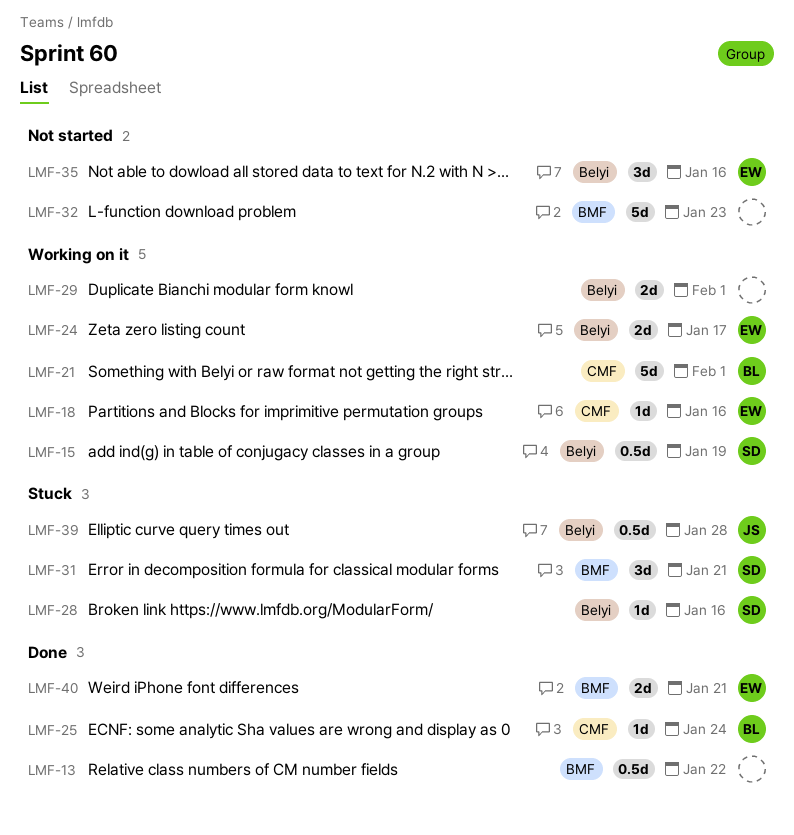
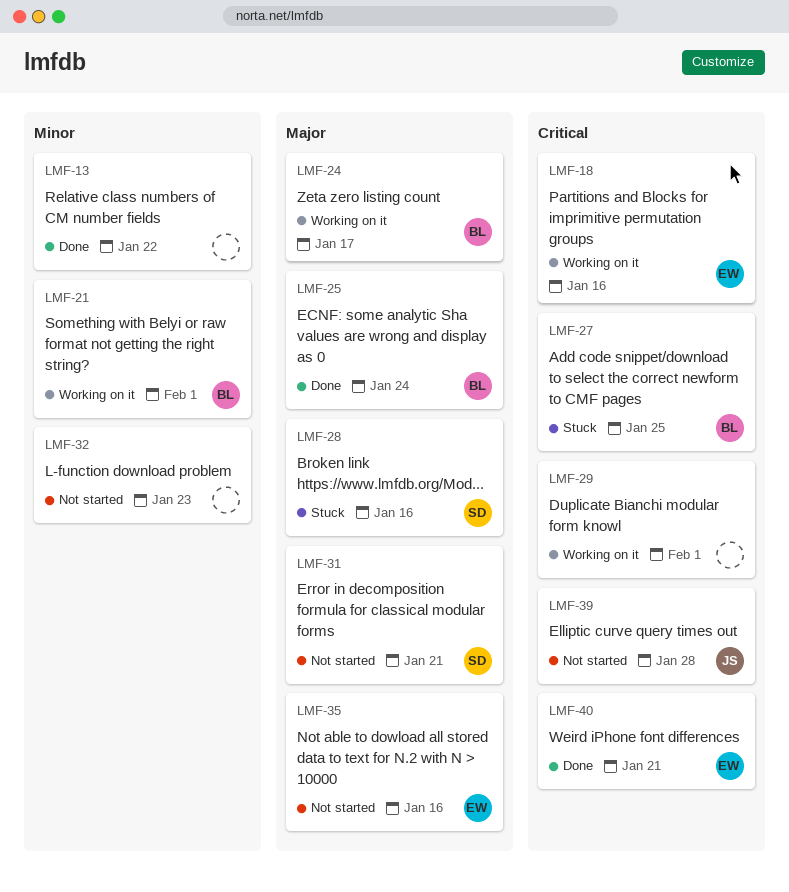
LMF-15: present -> none
LMF-24, owner: EW -> BL
LMF-27: none -> present
LMF-31, status: Stuck -> Not started
LMF-39, status: Stuck -> Not started

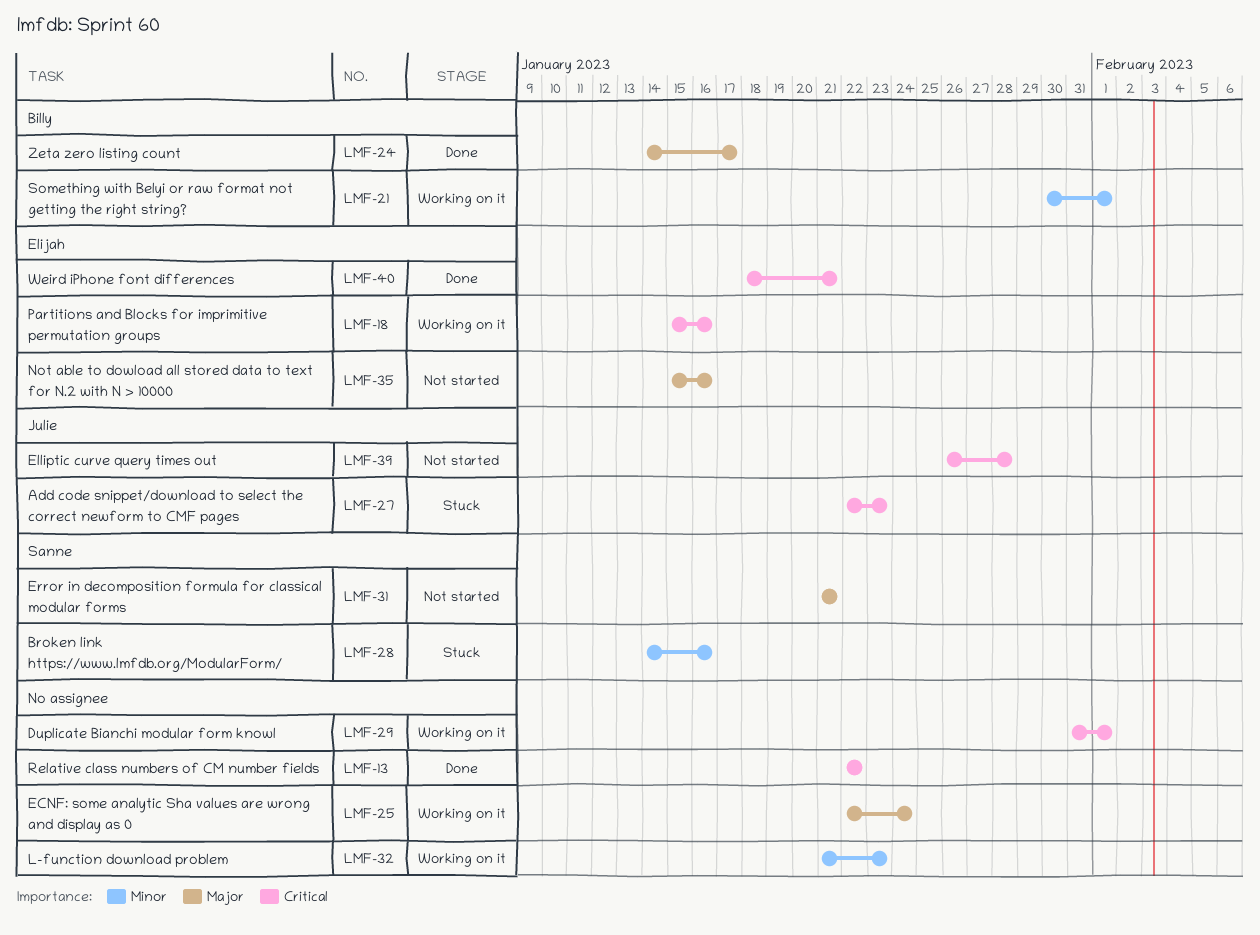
LMF-13, priority: Minor -> Critical
LMF-24, status: Working on it -> Done
LMF-25, status: Done -> Working on it
LMF-25, owner: Billy -> none
LMF-27, owner: Billy -> Julie
LMF-27, due: Jan 25 -> Jan 23
LMF-28, priority: Major -> Minor
LMF-32, status: Not started -> Working on it

